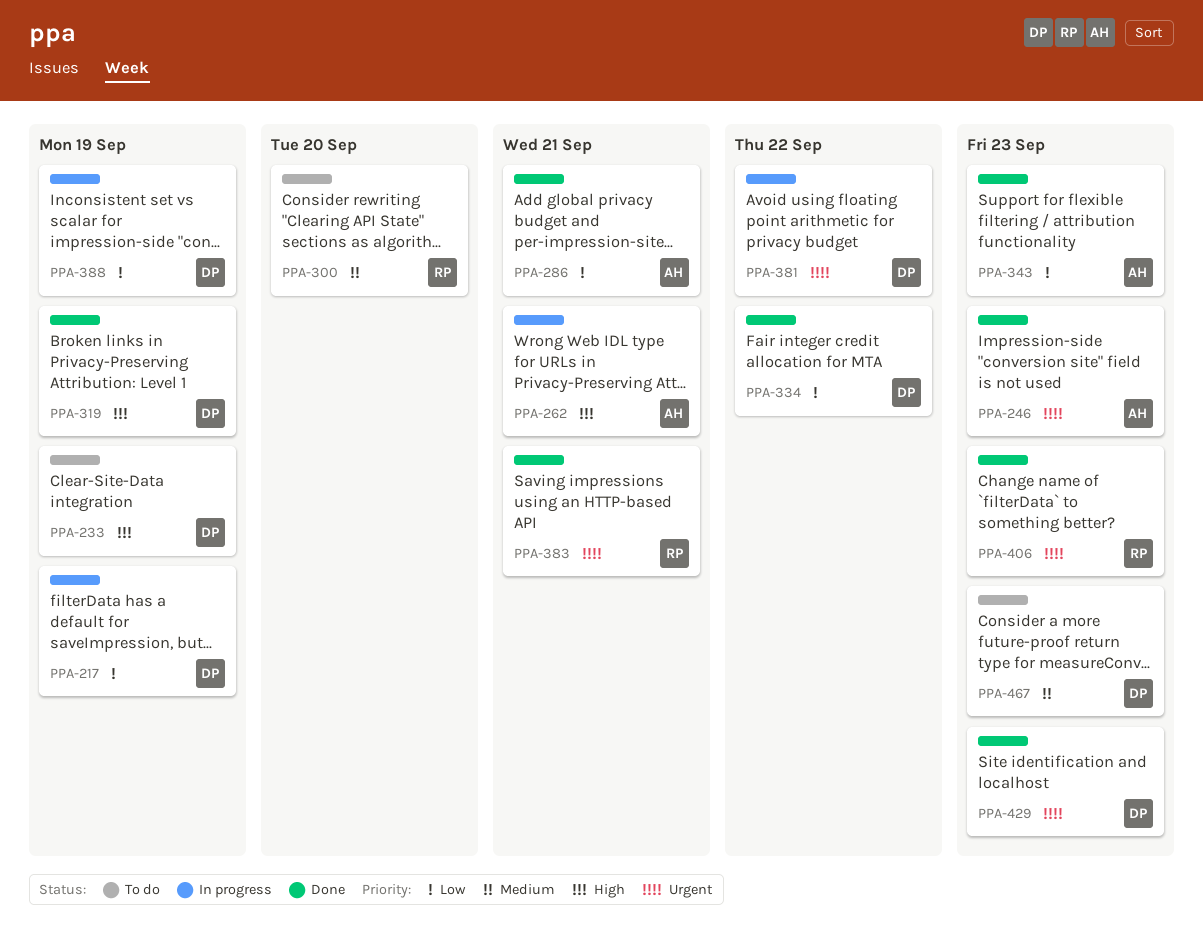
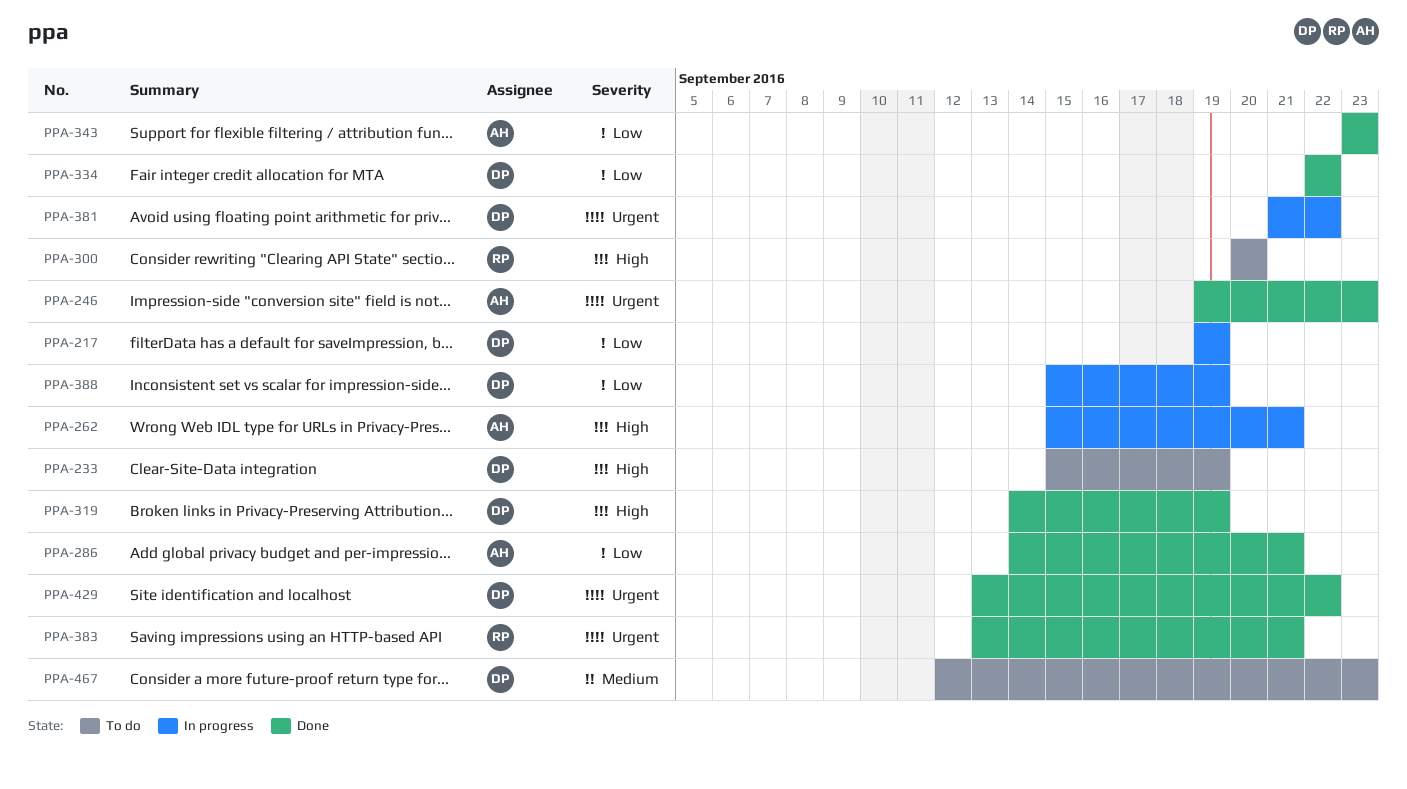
PPA-300, priority: Medium -> High
PPA-406: present -> none
PPA-429, due: Sep 23 -> Sep 22

